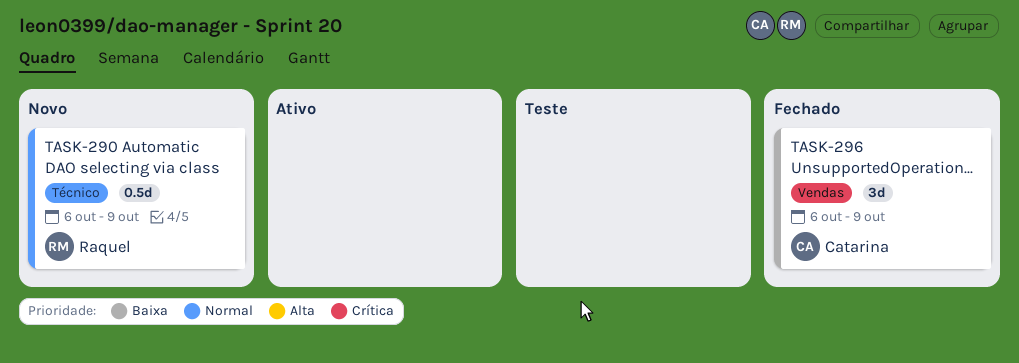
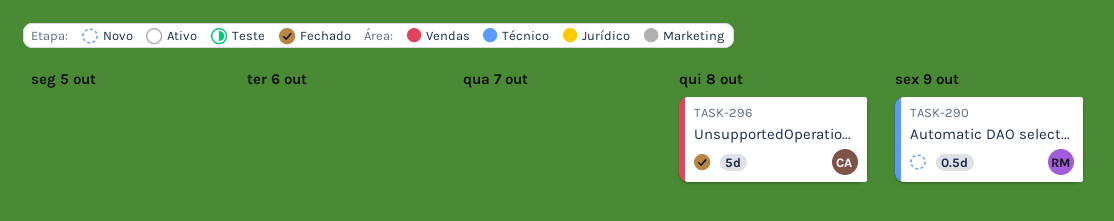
TASK-296, estimate: 3d -> 5d
TASK-296, due: Oct 9 -> Oct 8

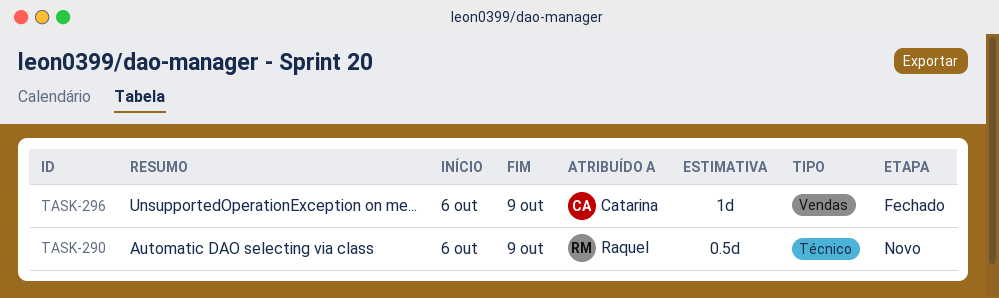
TASK-296, estimate: 5d -> 1d
TASK-296, due: Oct 8 -> Oct 9

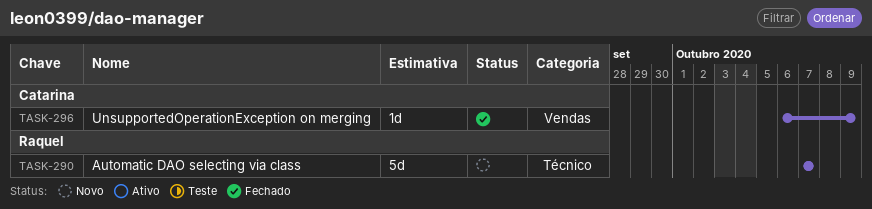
TASK-290, estimate: 0.5d -> 5d
TASK-290, start: Oct 6 -> Oct 7
TASK-290, due: Oct 9 -> Oct 7

